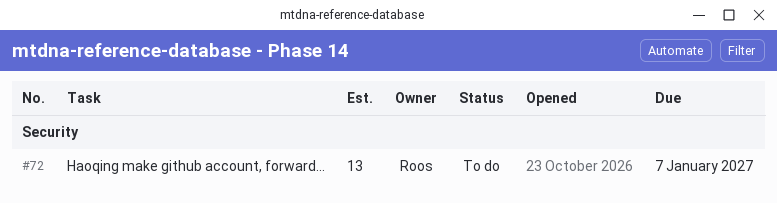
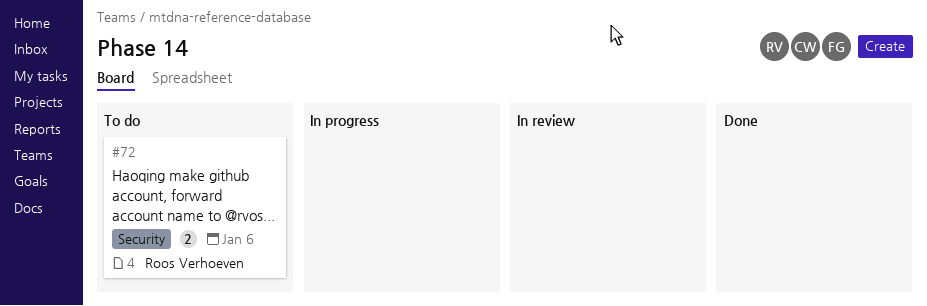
#72, estimate: 13 -> 2
#72, due: Jan 7 -> Jan 6

